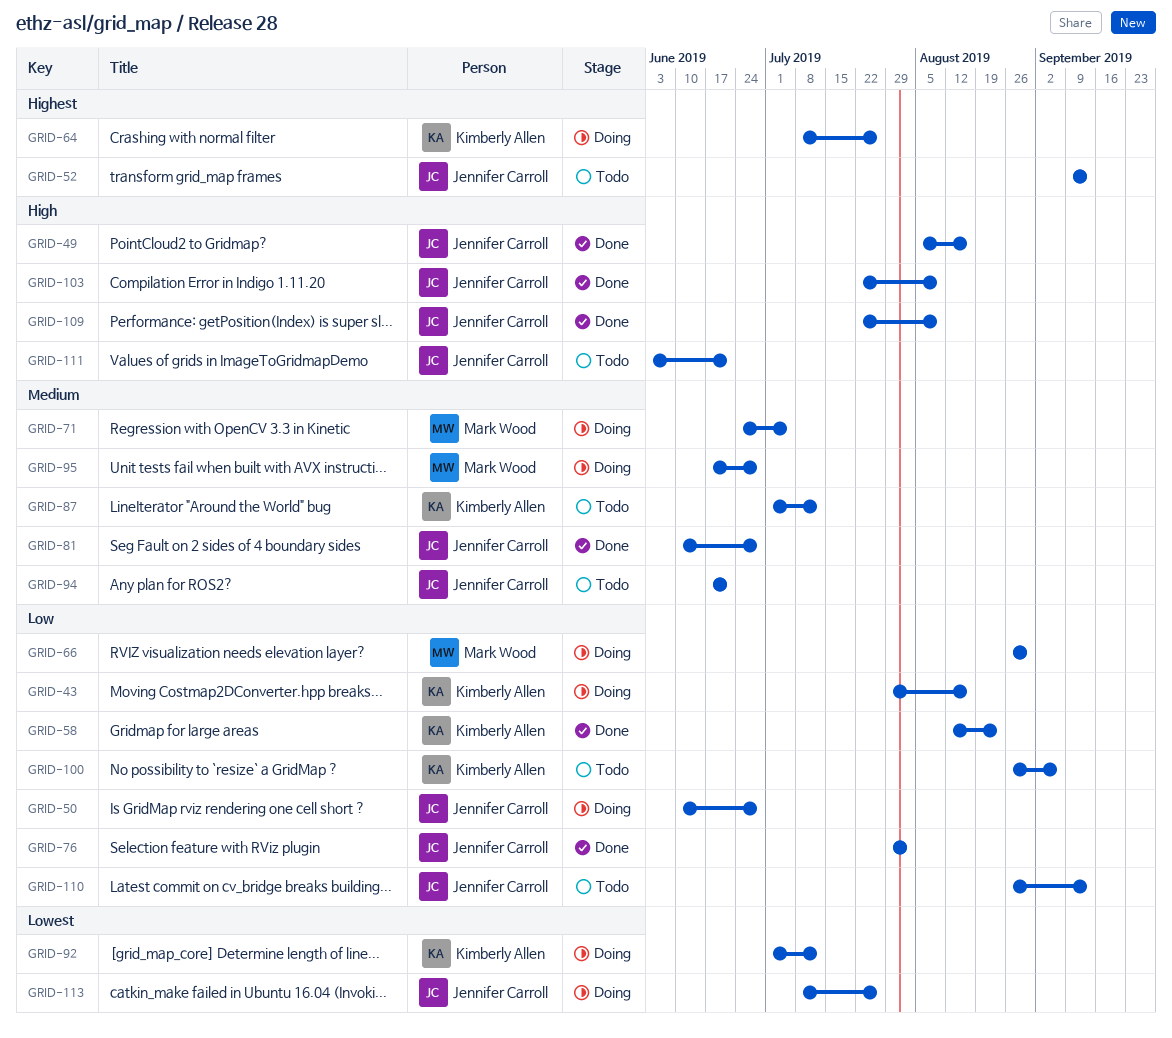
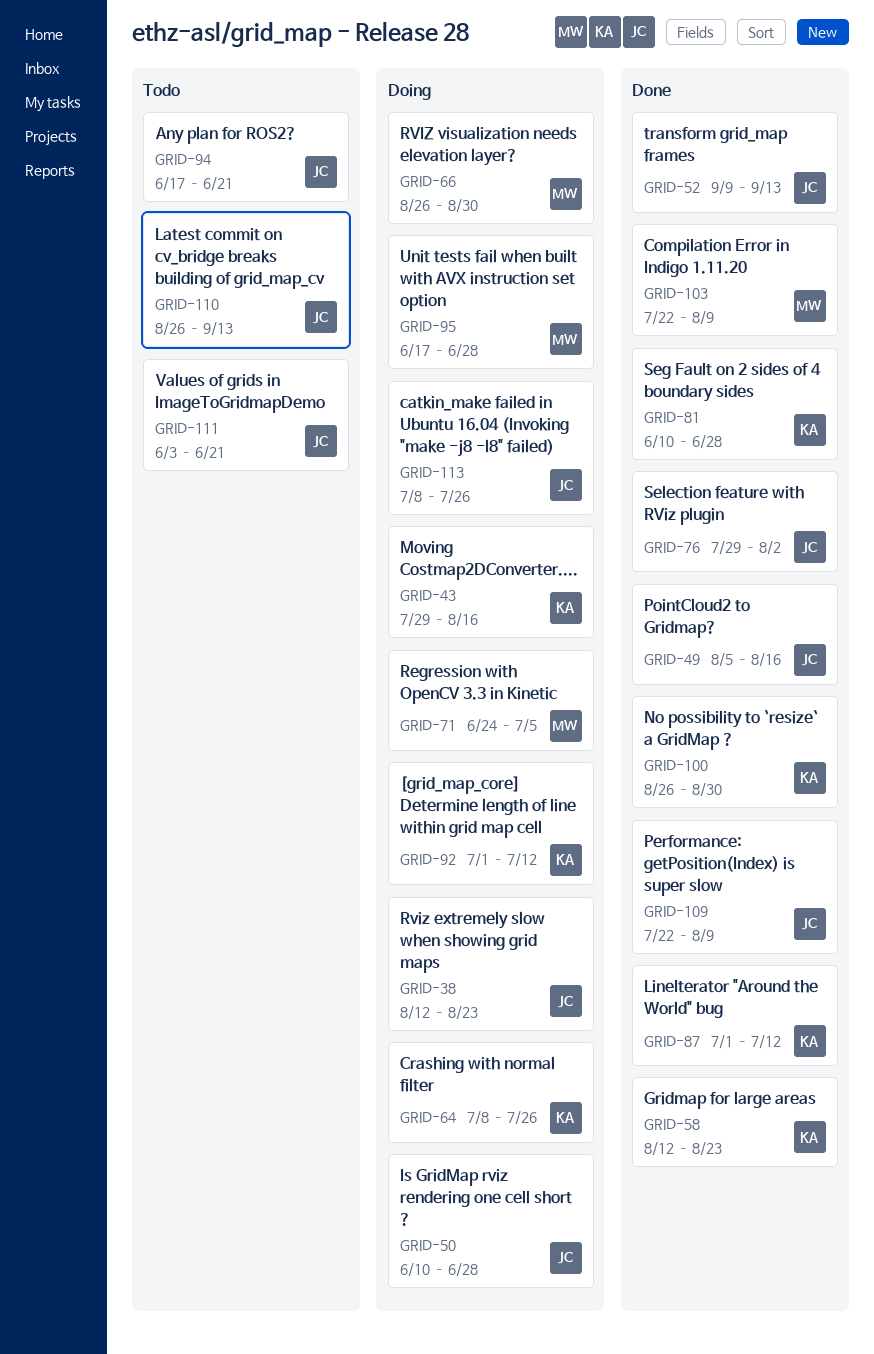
GRID-38: none -> present
GRID-52, status: Todo -> Done
GRID-81, owner: Jennifer Carroll -> Kimberly Allen
GRID-87, status: Todo -> Done
GRID-100, status: Todo -> Done
GRID-100, due: Sep 6 -> Aug 30
GRID-103, owner: Jennifer Carroll -> Mark Wood

